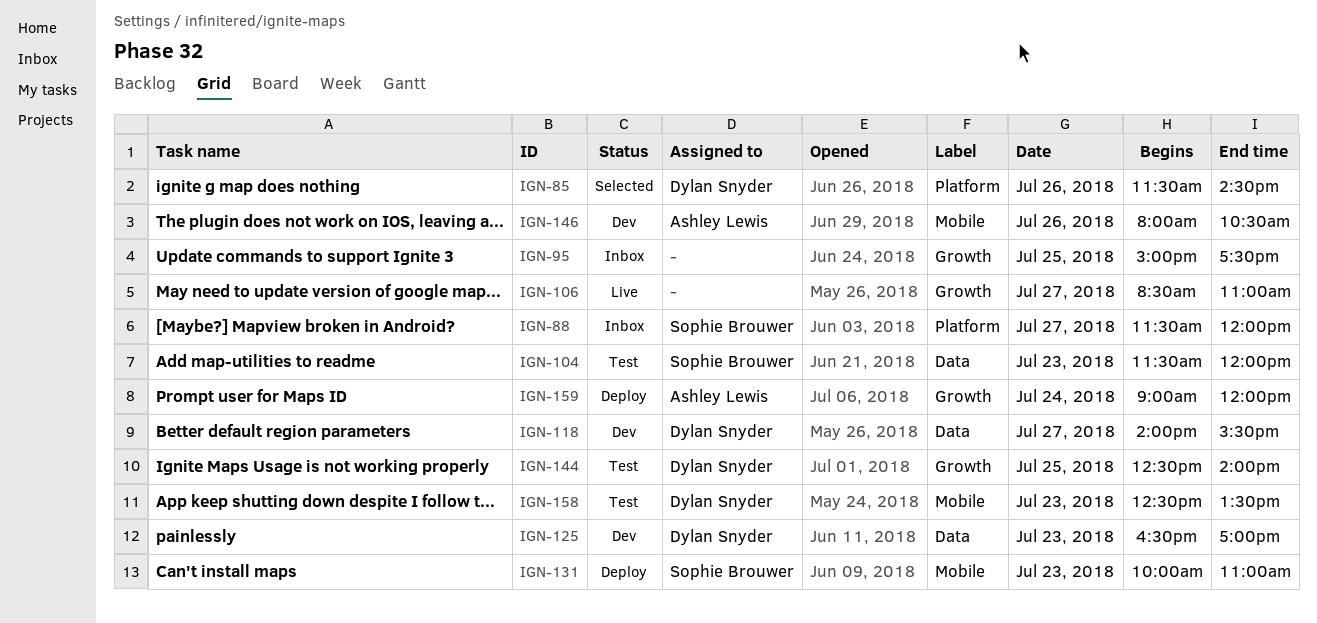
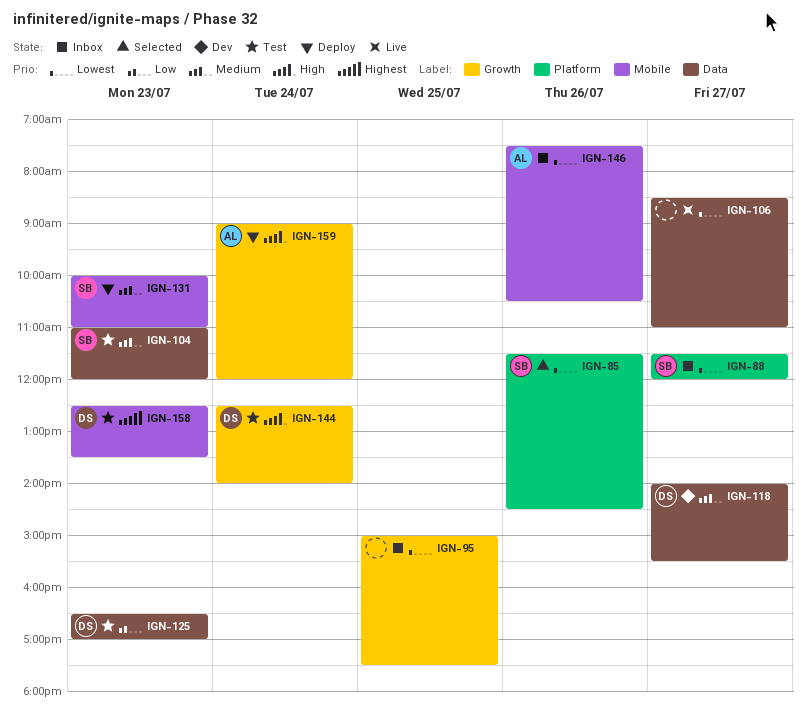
IGN-85, owner: Dylan Snyder -> Sophie Brouwer
IGN-104, begins: 11:30 -> 11:00
IGN-106, label: Growth -> Data
IGN-125, status: Dev -> Test
IGN-144, day: Jul 25 -> Jul 24
IGN-146, status: Dev -> Inbox
IGN-146, begins: 08:00 -> 07:30

